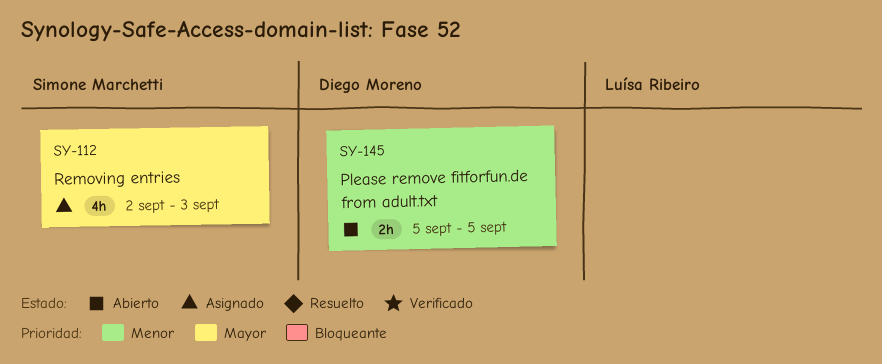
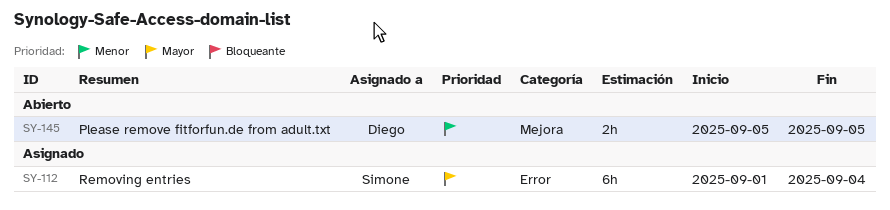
SY-112, estimate: 4h -> 6h
SY-112, start: Sep 2 -> Sep 1
SY-112, due: Sep 3 -> Sep 4

